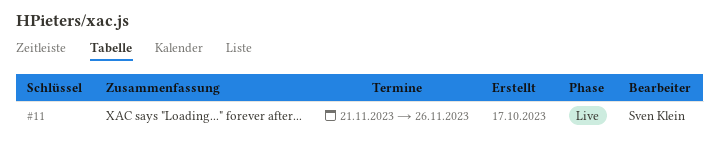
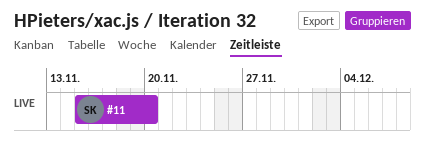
#11, start: Nov 21 -> Nov 15
#11, due: Nov 26 -> Nov 20

